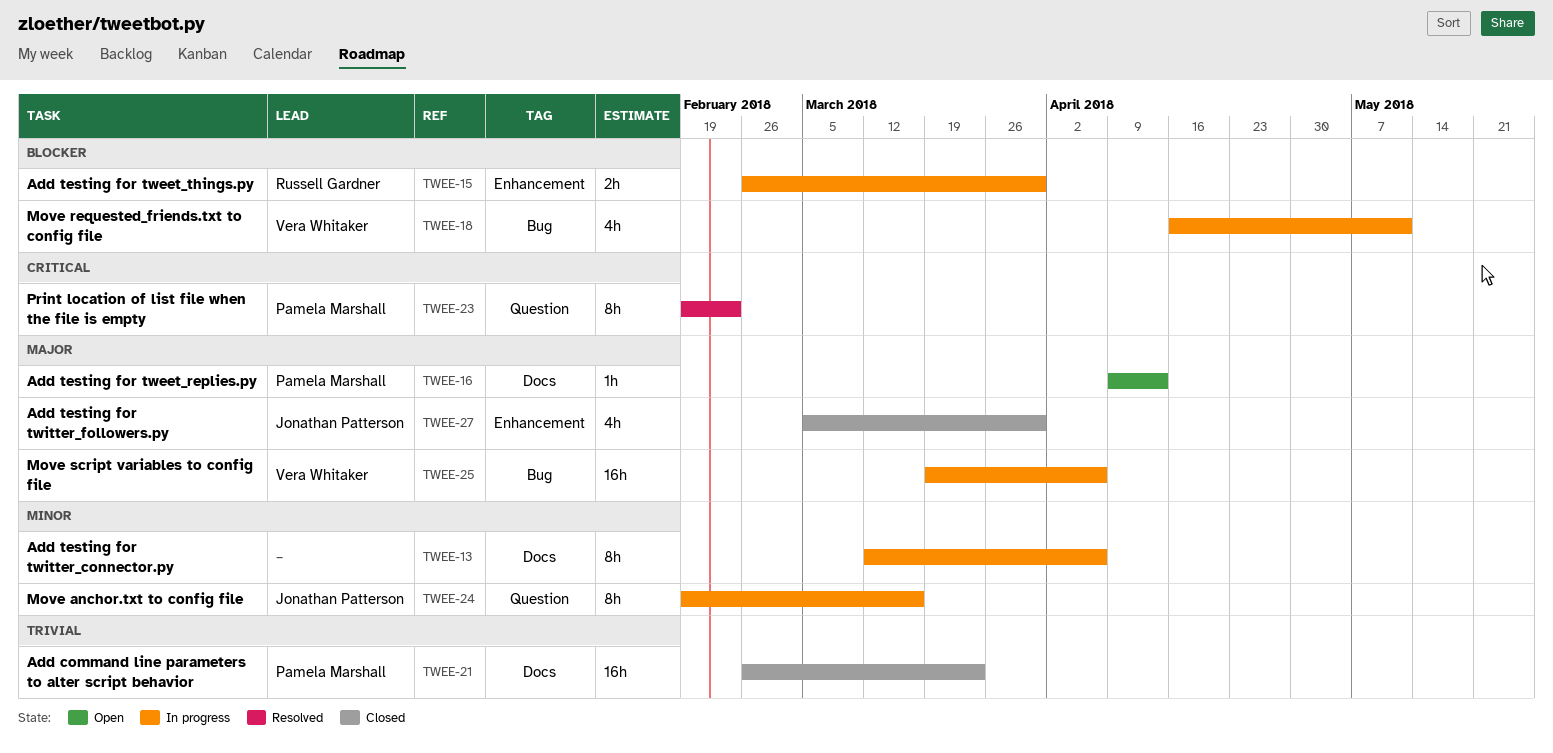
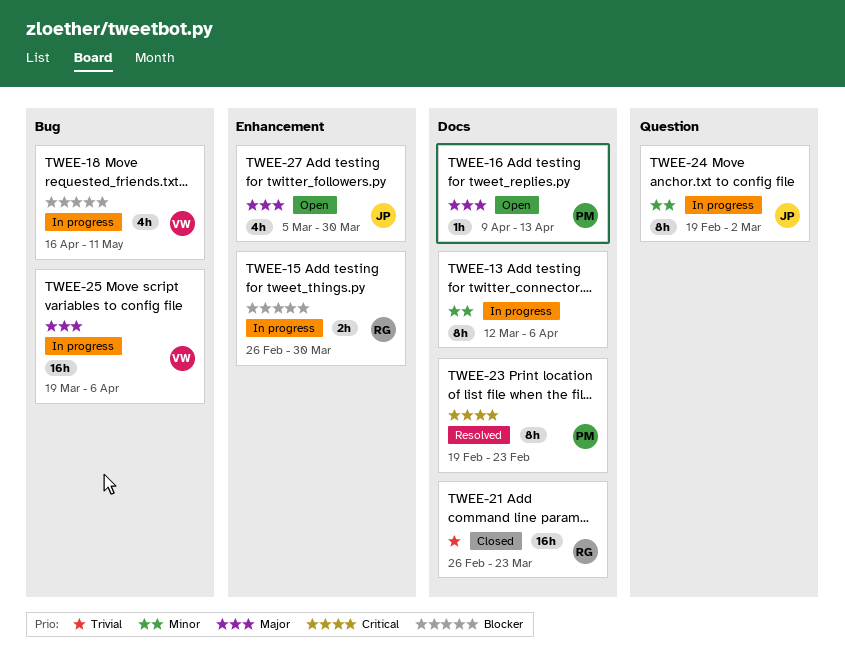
TWEE-21, owner: Pamela Marshall -> Russell Gardner
TWEE-23, label: Question -> Docs
TWEE-24, due: Mar 16 -> Mar 2
TWEE-27, status: Closed -> Open

